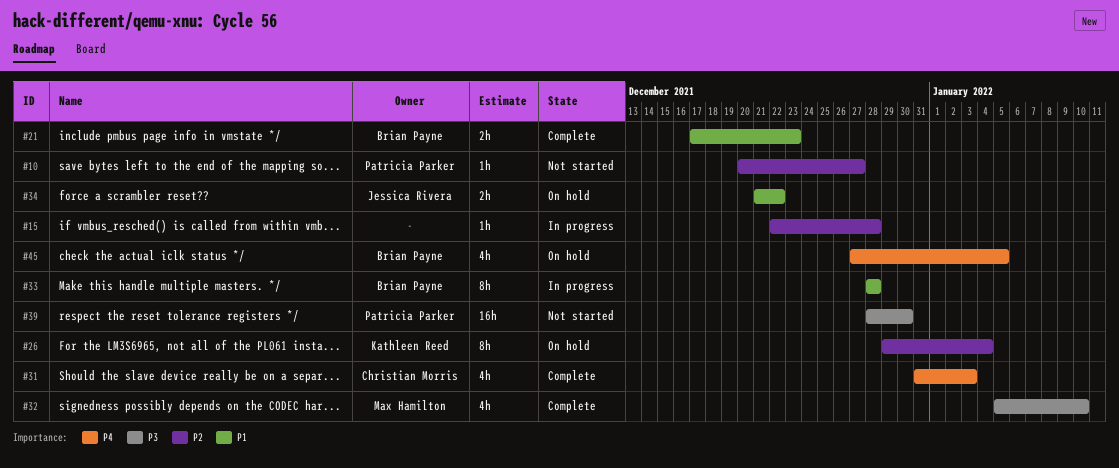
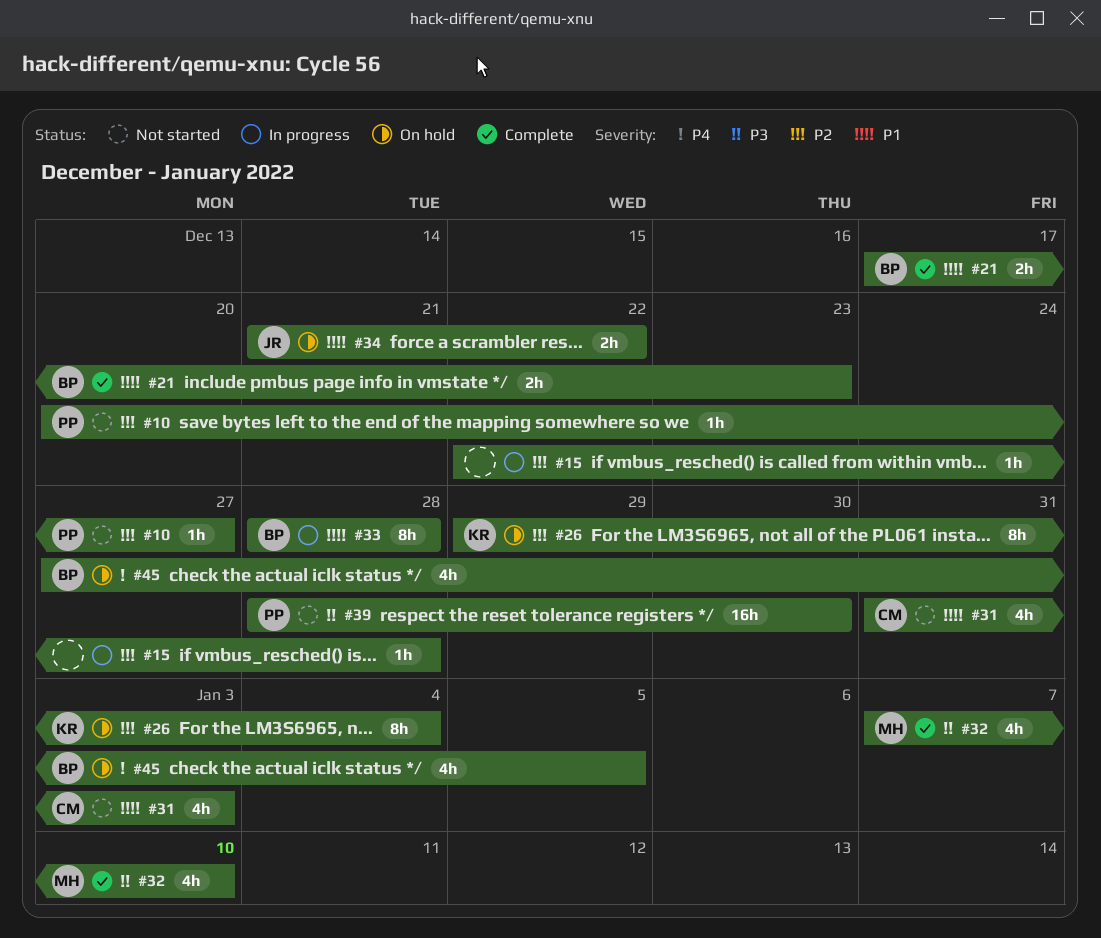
#31, status: Complete -> Not started
#31, priority: P4 -> P1
#32, start: Jan 5 -> Jan 7

